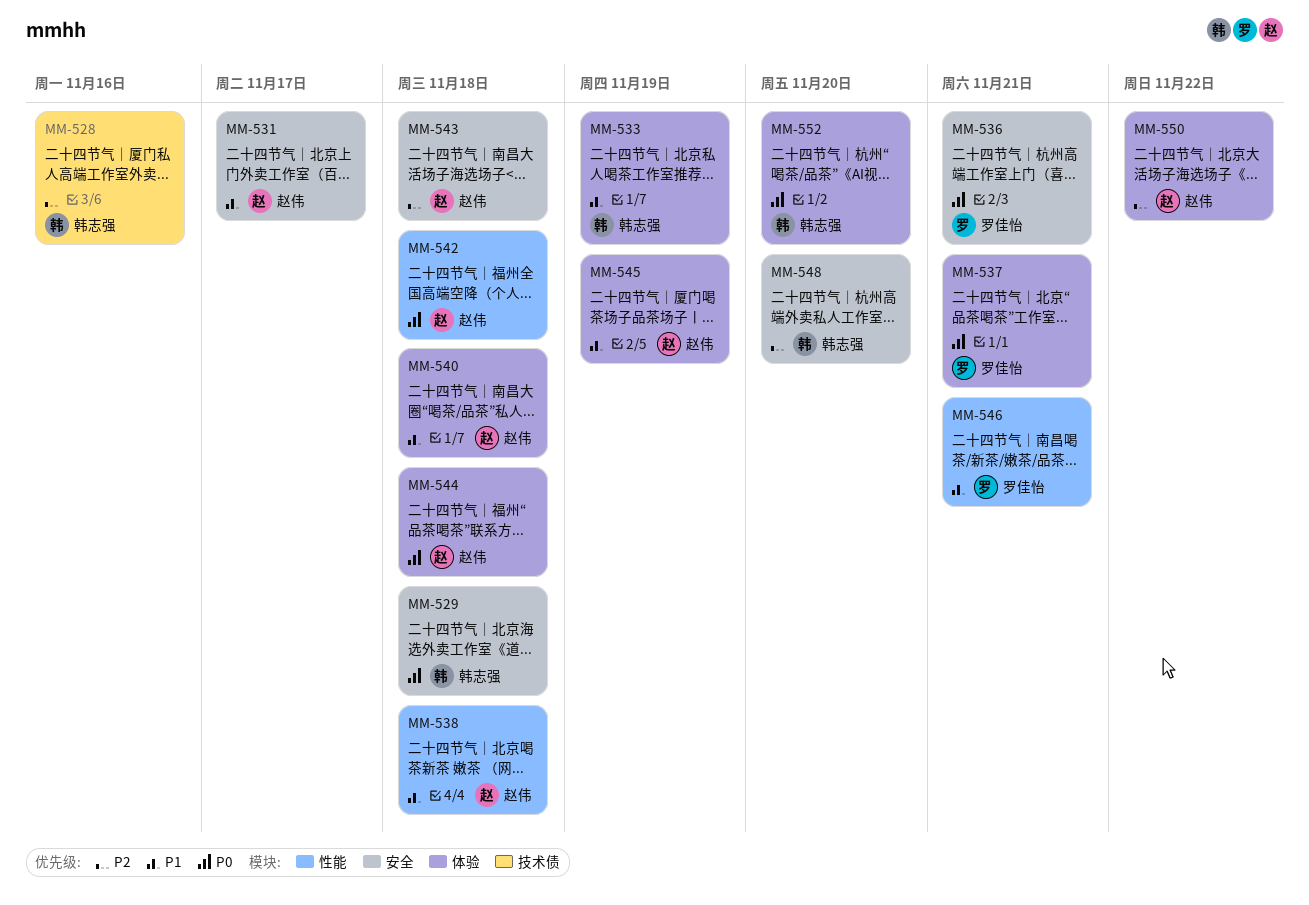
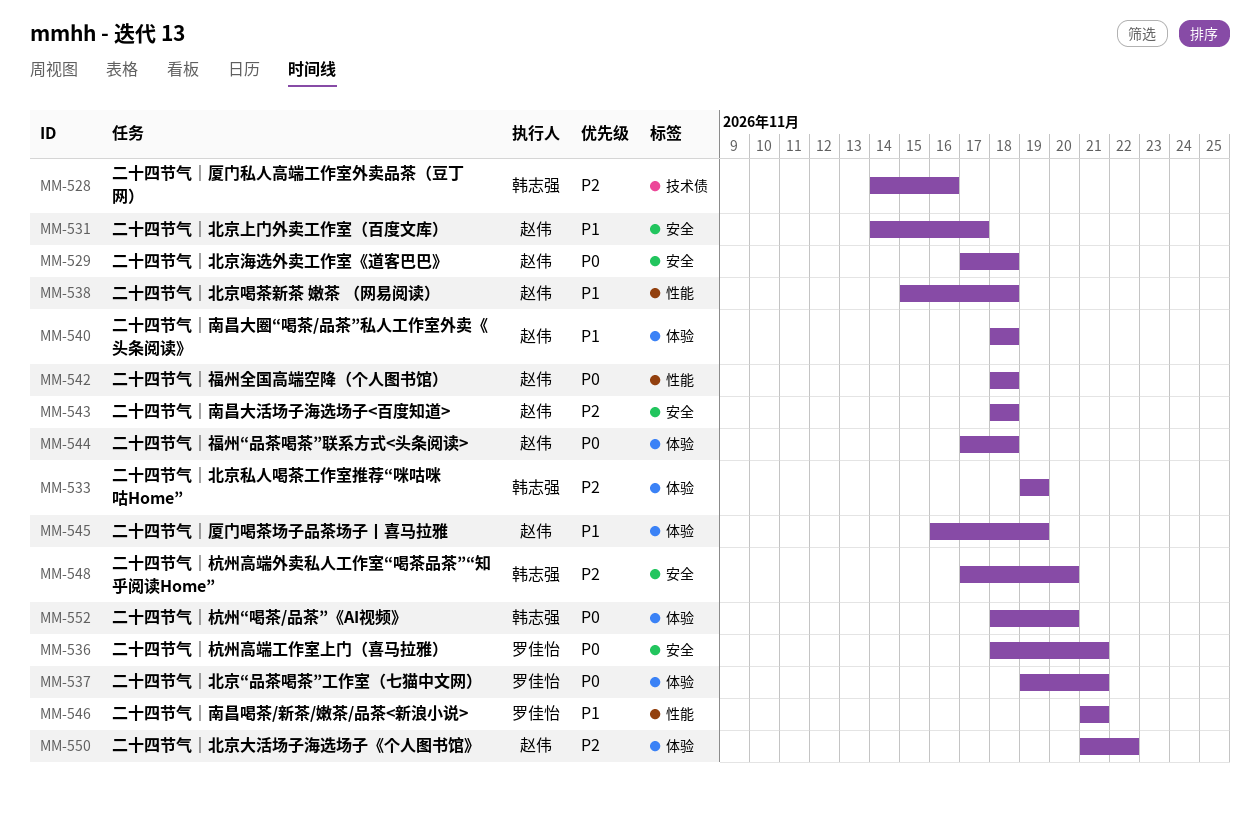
MM-529, owner: 韩志强 -> 赵伟
MM-533, priority: P1 -> P2

